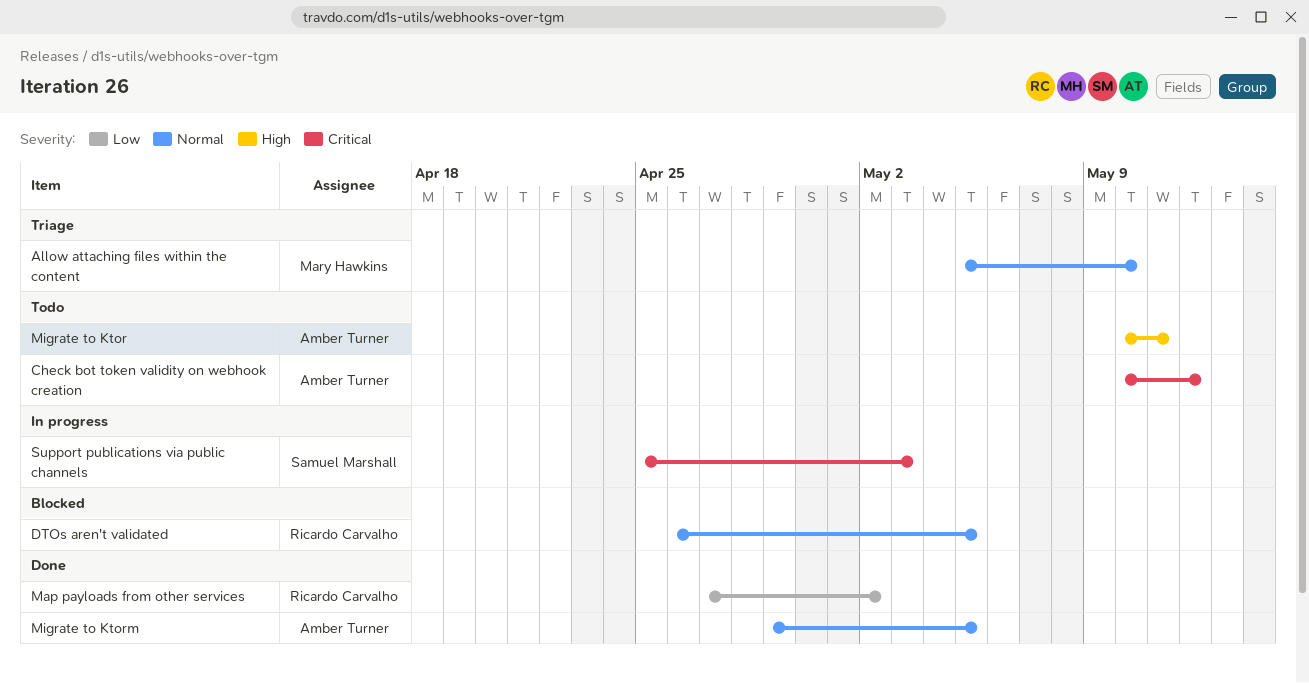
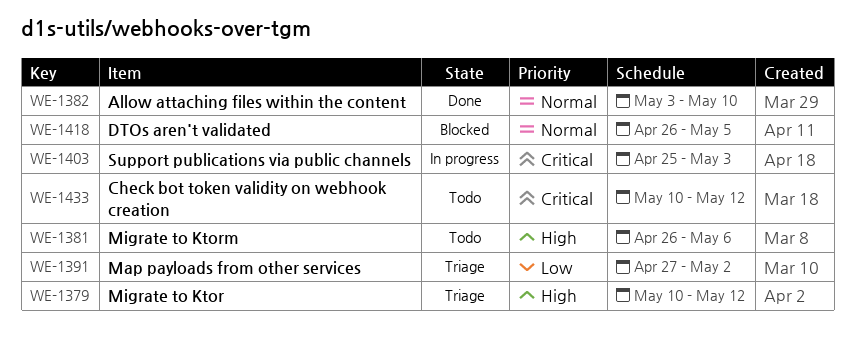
Allow attaching files within the content, status: Triage -> Done
Allow attaching files within the content, start: May 5 -> May 3
Map payloads from other services, status: Done -> Triage
Migrate to Ktor, status: Todo -> Triage
Migrate to Ktor, due: May 11 -> May 12
Migrate to Ktorm, status: Done -> Todo
Migrate to Ktorm, priority: Normal -> High
Migrate to Ktorm, start: Apr 29 -> Apr 26
Migrate to Ktorm, due: May 5 -> May 6

